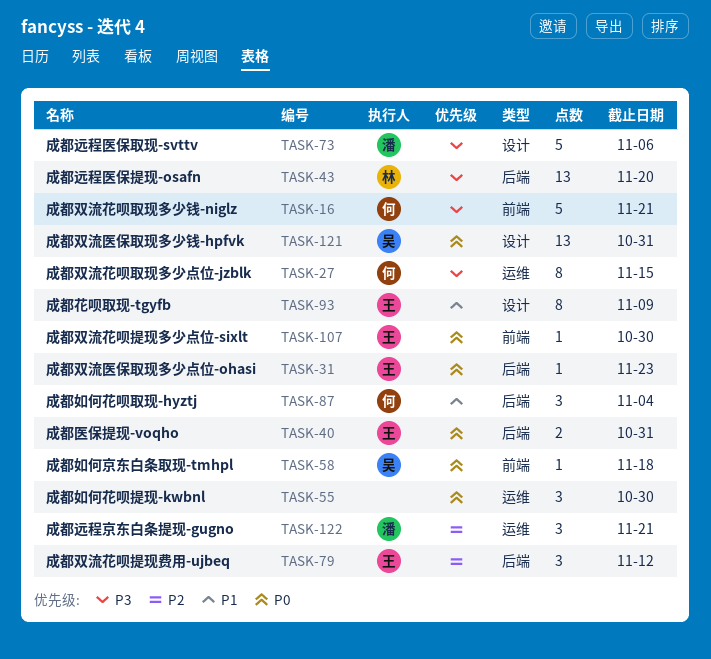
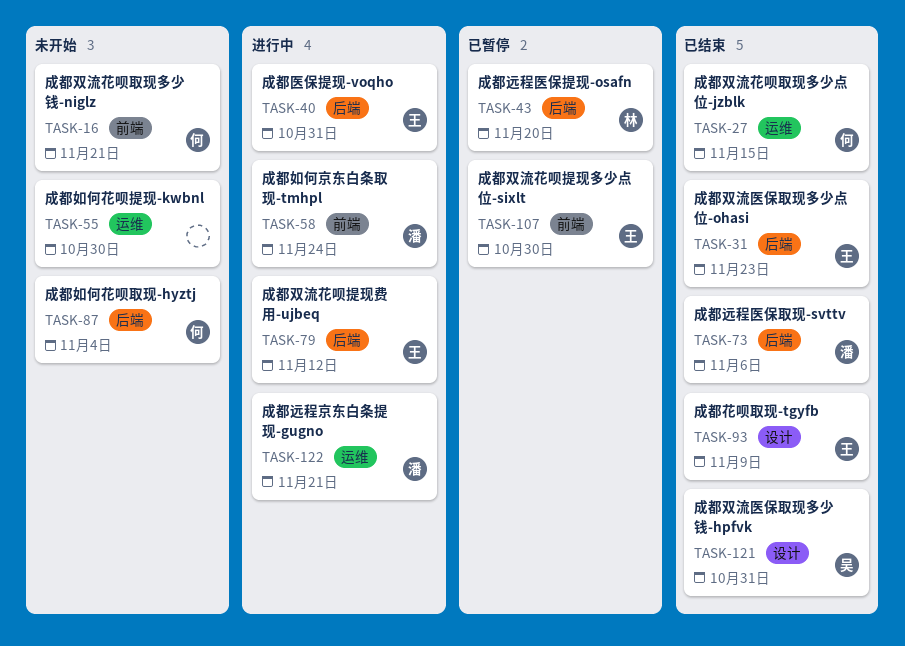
TASK-58, owner: 吴 -> 潘
TASK-58, due: Nov 18 -> Nov 24
TASK-73, label: 设计 -> 后端

